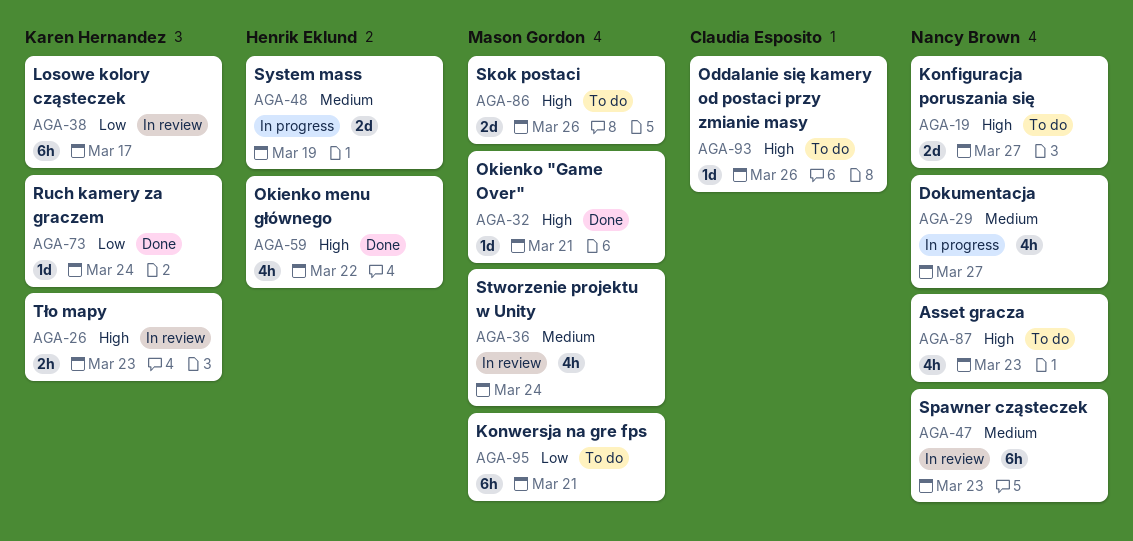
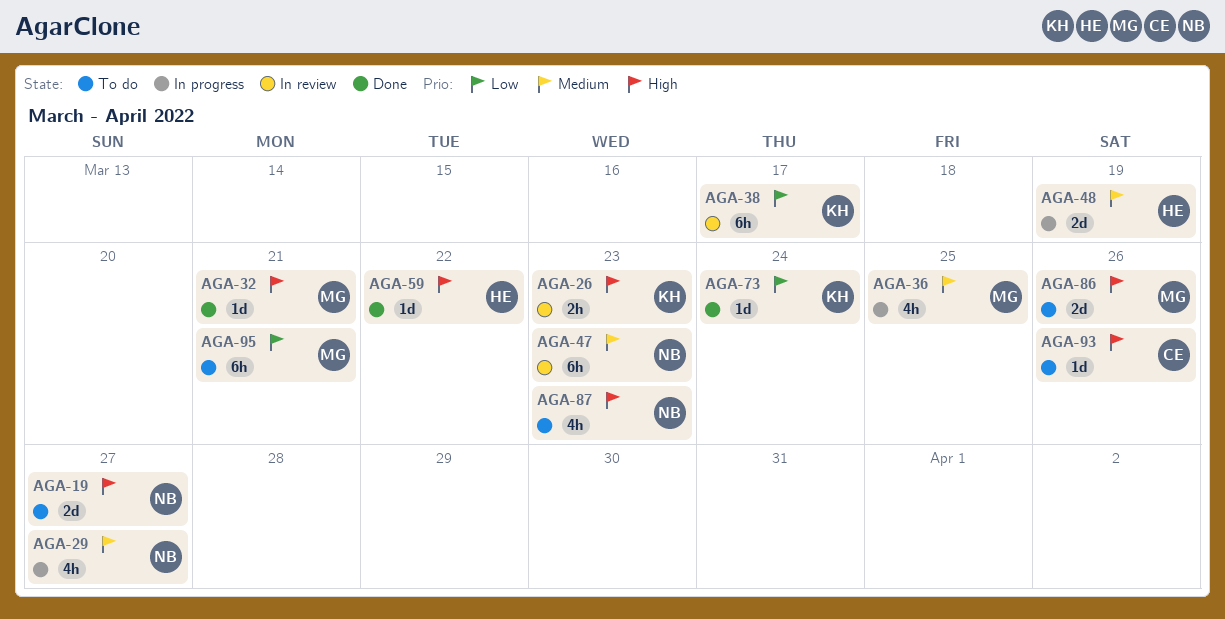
AGA-36, status: In review -> In progress
AGA-36, due: Mar 24 -> Mar 25
AGA-59, estimate: 4h -> 1d

